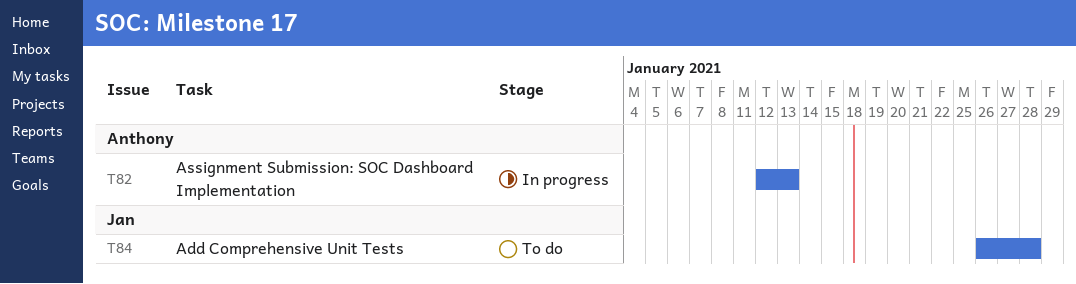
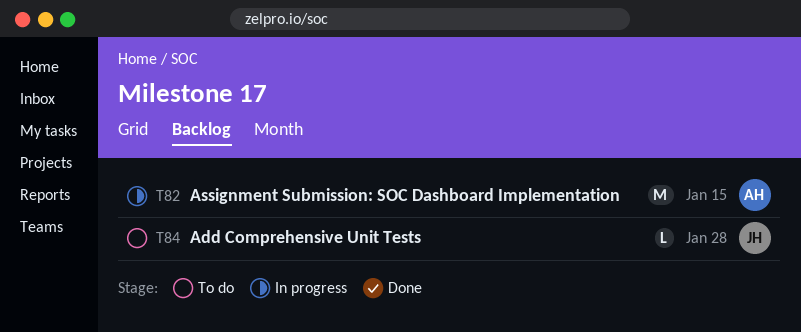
T82, due: Jan 13 -> Jan 15

